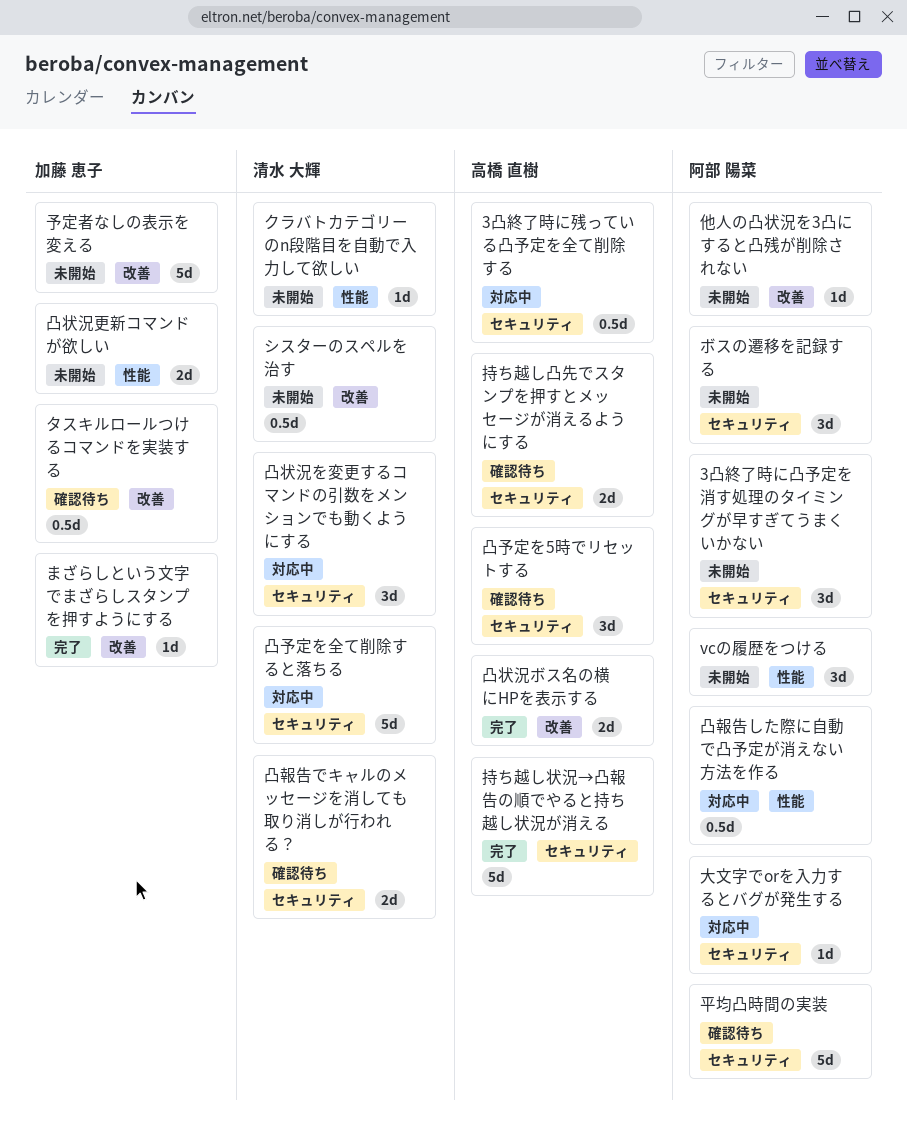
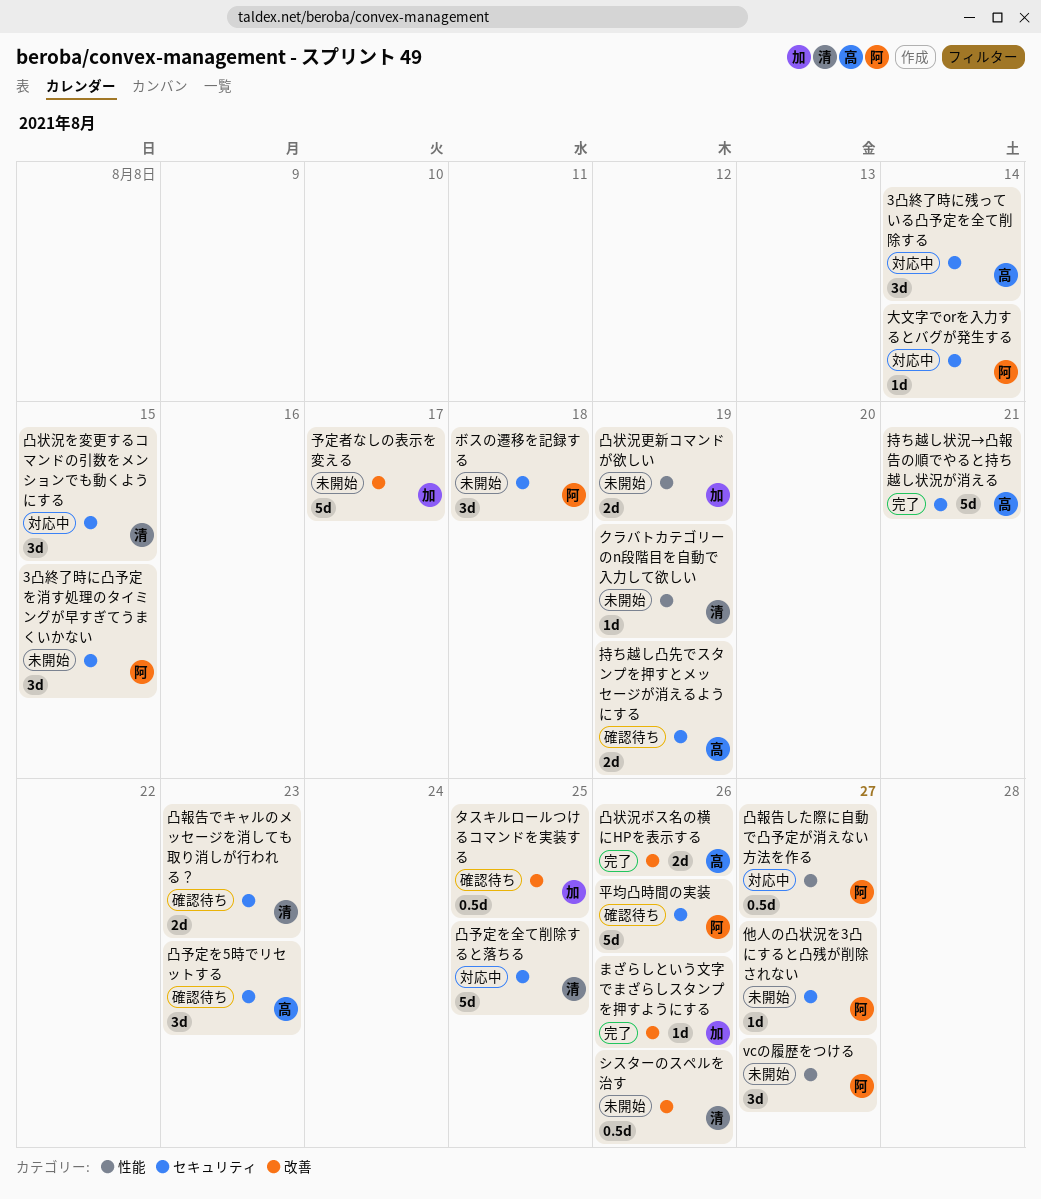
3凸終了時に残っている凸予定を全て削除する, estimate: 0.5d -> 3d
他人の凸状況を3凸にすると凸残が削除されない, label: 改善 -> セキュリティ

